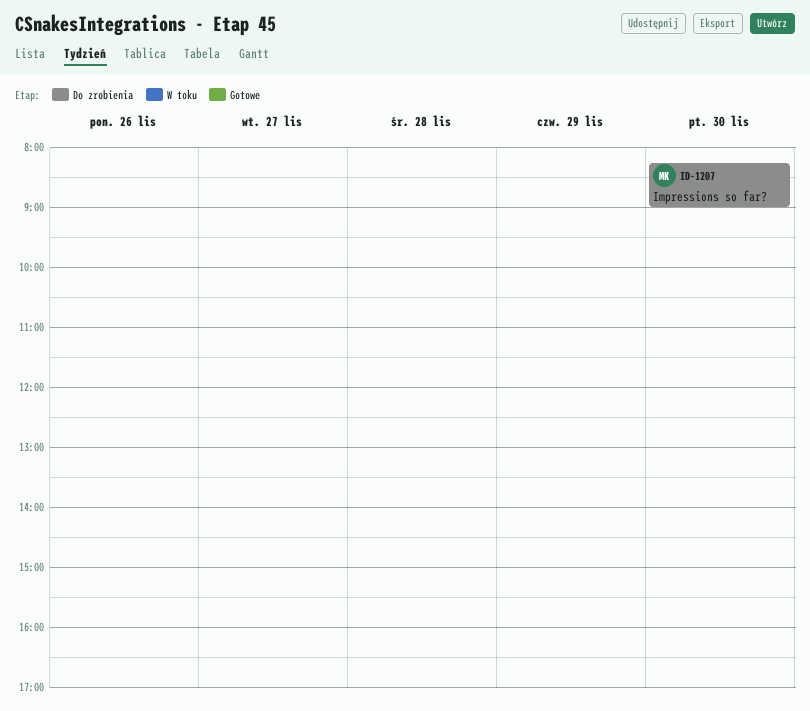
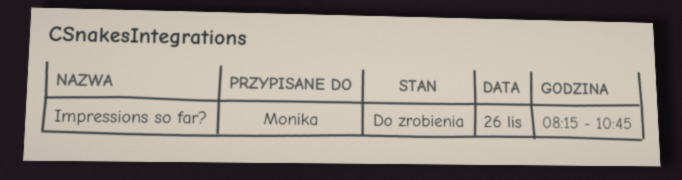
Impressions so far?, day: Nov 30 -> Nov 26
Impressions so far?, ends: 09:00 -> 10:45

